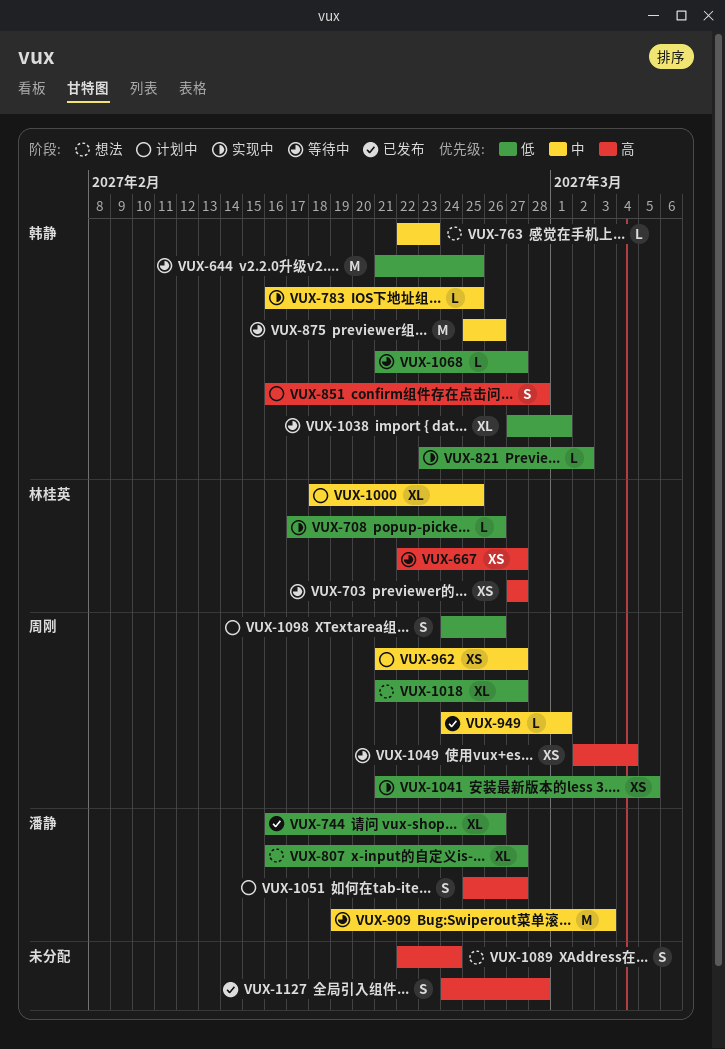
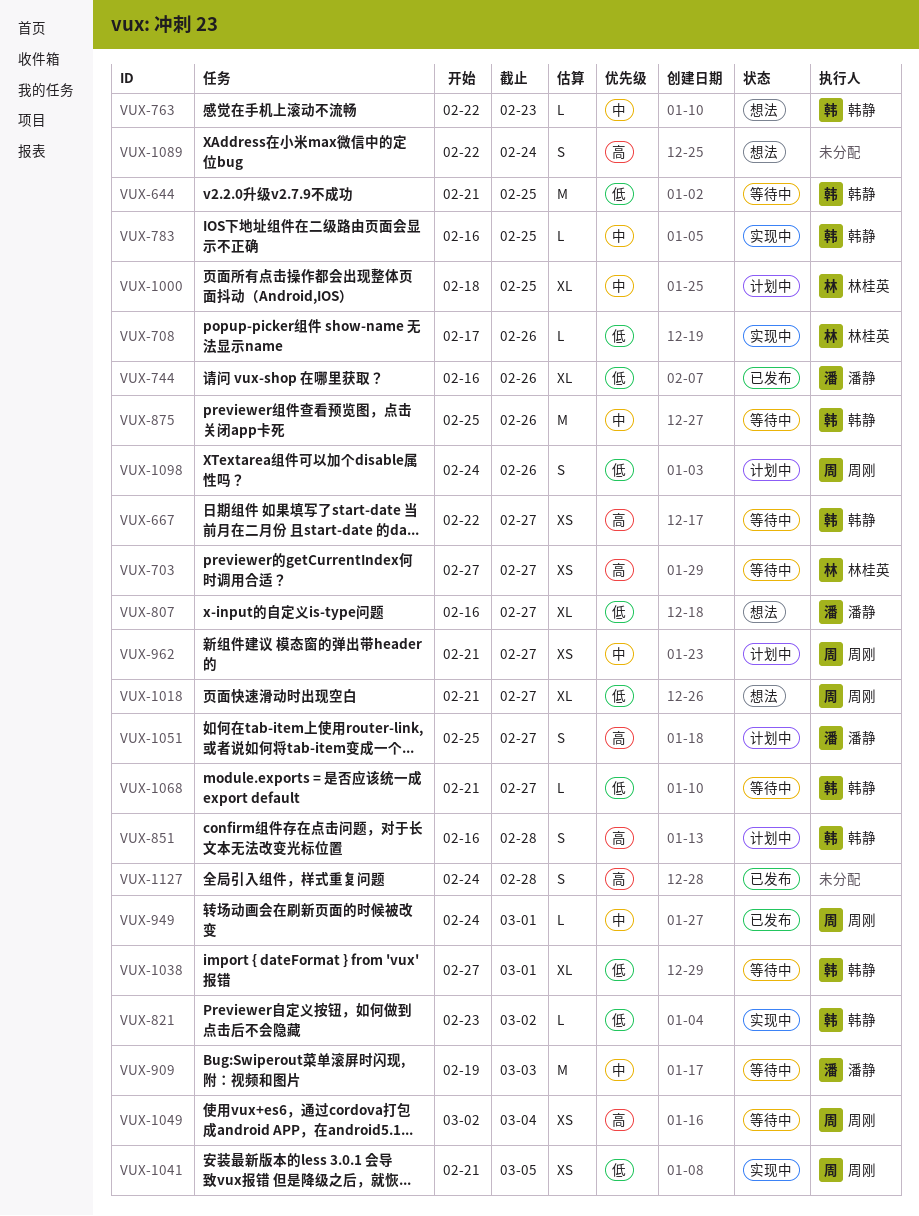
VUX-667, owner: 林桂英 -> 韩静

